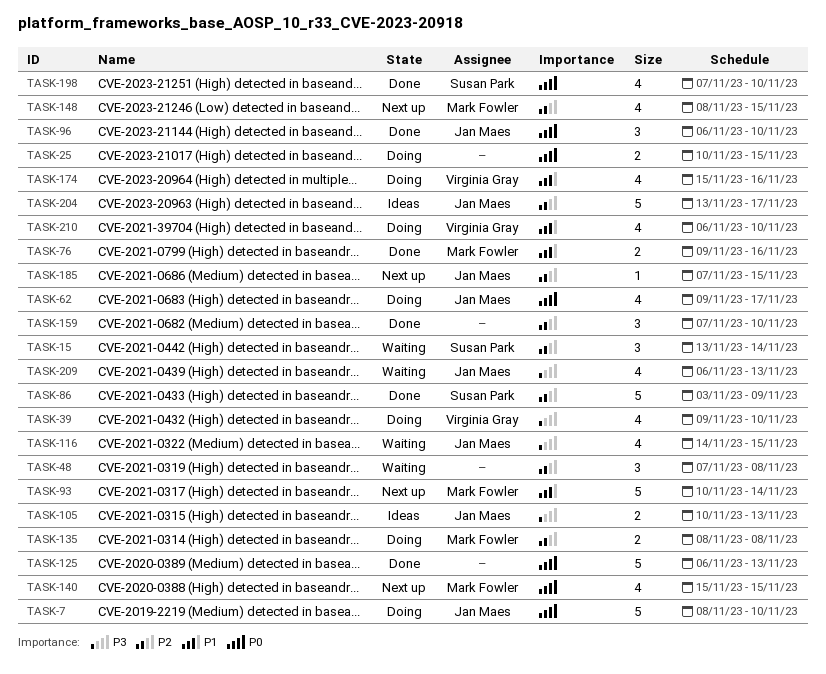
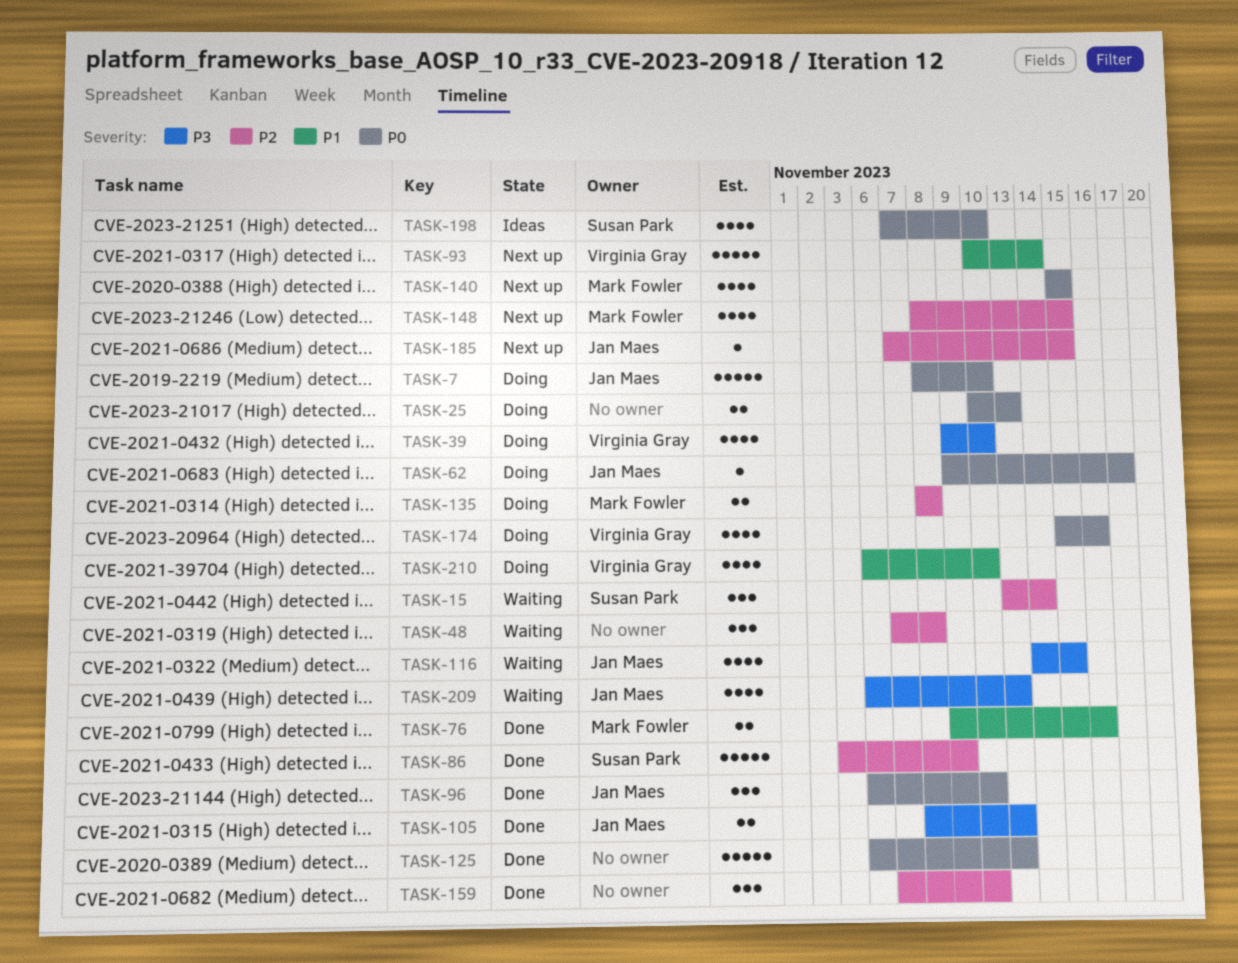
TASK-25, due: Nov 15 -> Nov 13
TASK-62, estimate: 4 -> 1
TASK-93, owner: Mark Fowler -> Virginia Gray
TASK-105, status: Ideas -> Done
TASK-105, start: Nov 10 -> Nov 8
TASK-174, priority: P1 -> P0
TASK-198, status: Done -> Ideas
TASK-204: present -> none

